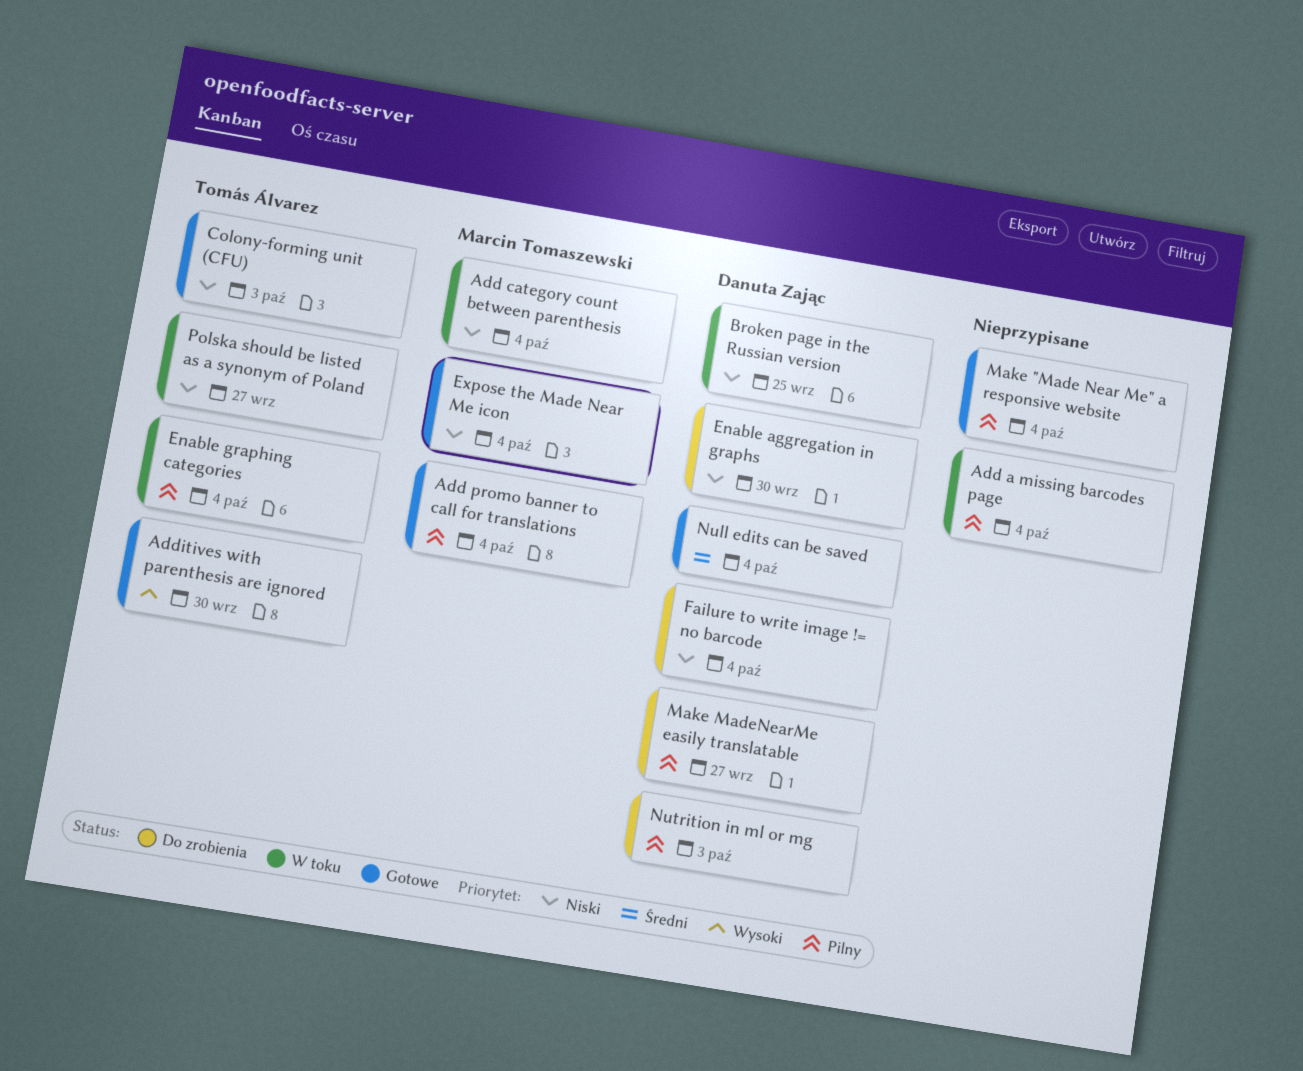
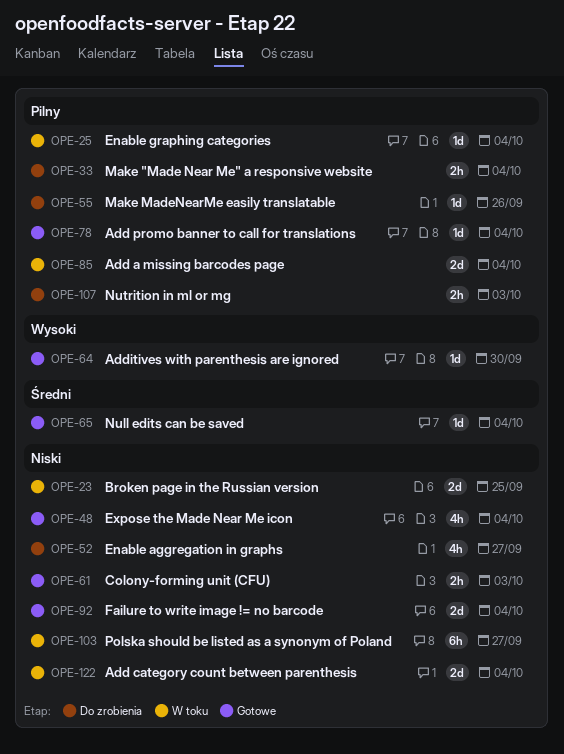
Enable aggregation in graphs, due: Sep 30 -> Sep 27
Failure to write image != no barcode, status: Do zrobienia -> Gotowe
Make "Made Near Me" a responsive website, status: Gotowe -> Do zrobienia
Make MadeNearMe easily translatable, due: Sep 27 -> Sep 26

